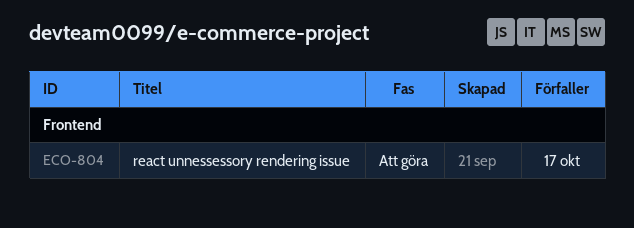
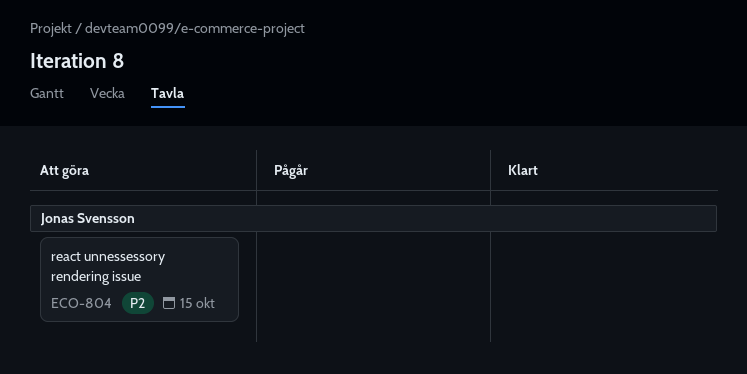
ECO-804, due: Oct 17 -> Oct 15

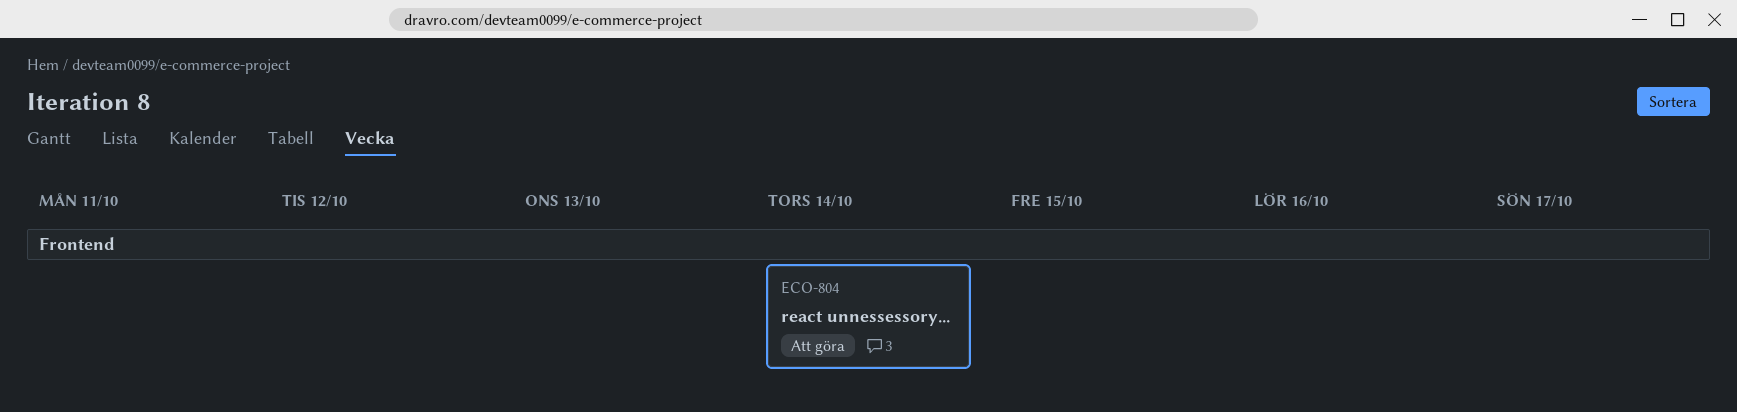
ECO-804, due: Oct 15 -> Oct 14

